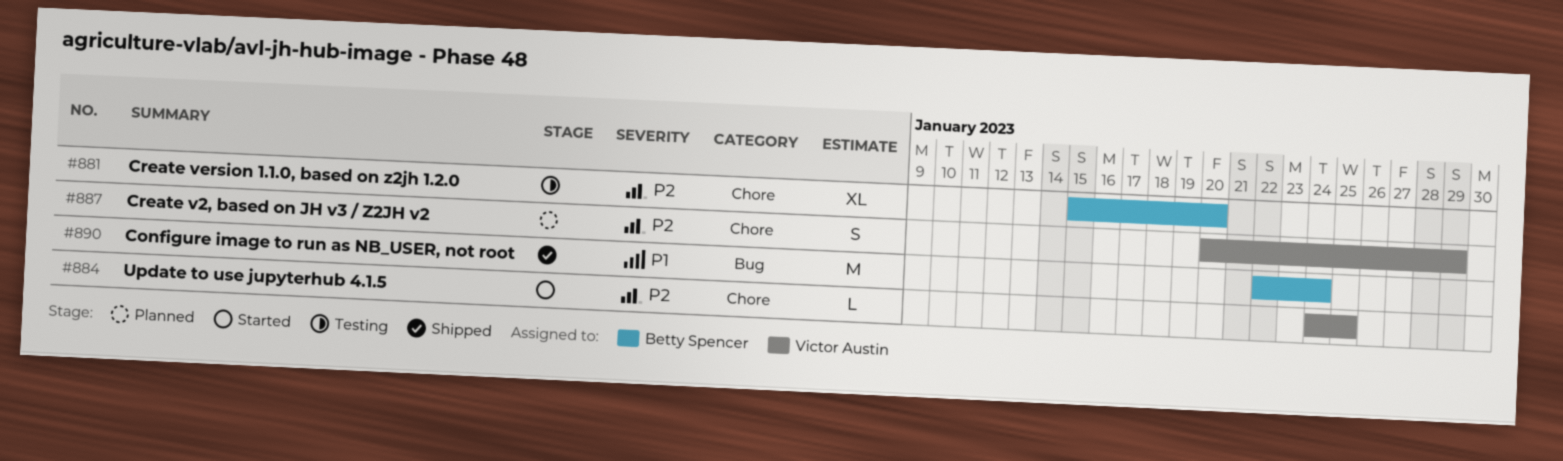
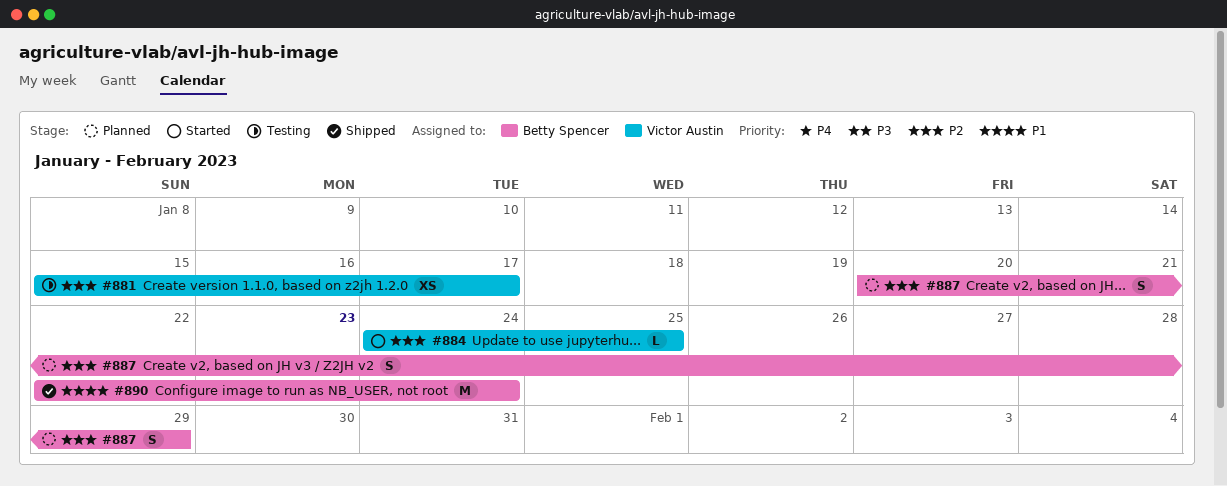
#881, owner: Betty Spencer -> Victor Austin
#881, estimate: XL -> XS
#881, due: Jan 20 -> Jan 17
#887, owner: Victor Austin -> Betty Spencer

